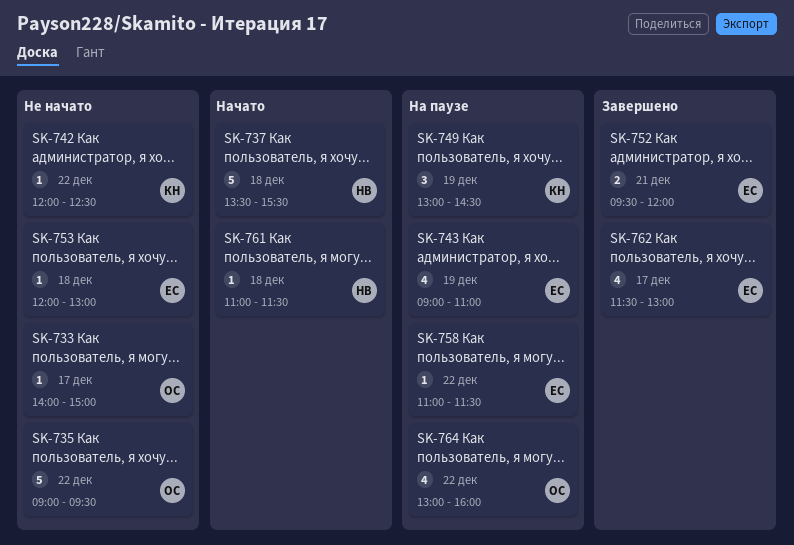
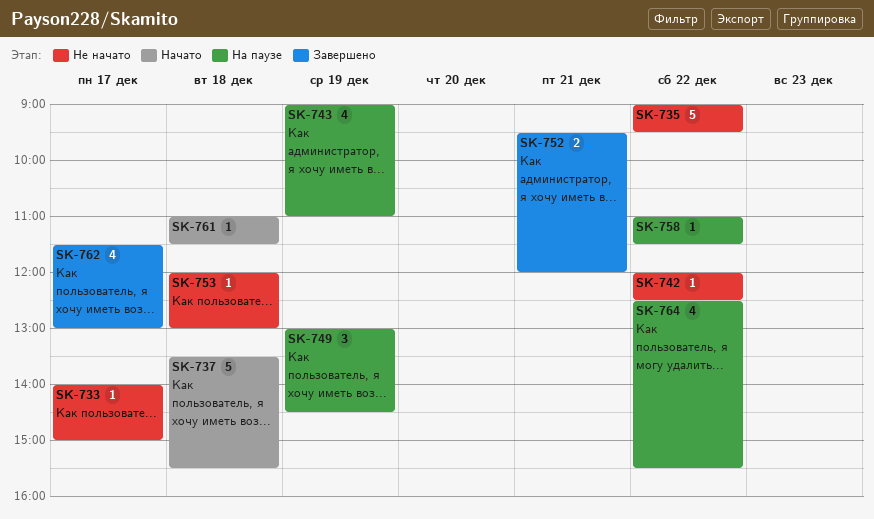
SK-764, begins: 13:00 -> 12:30
SK-764, ends: 16:00 -> 15:30

